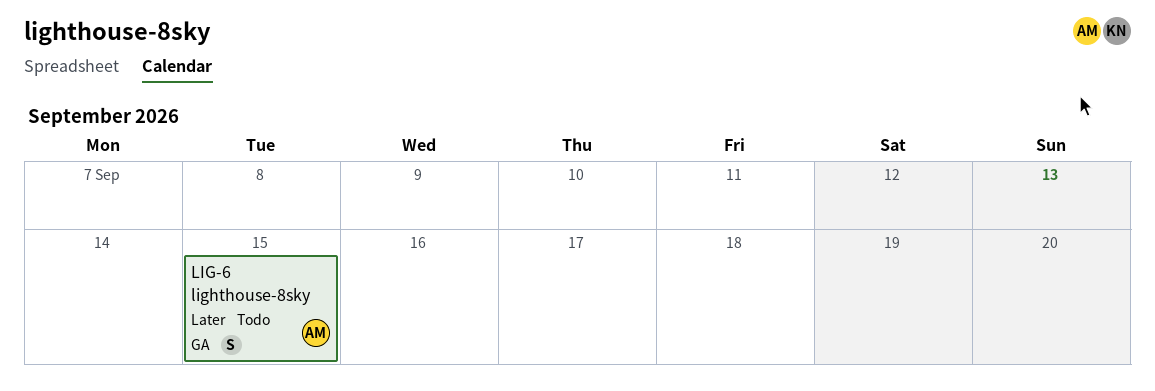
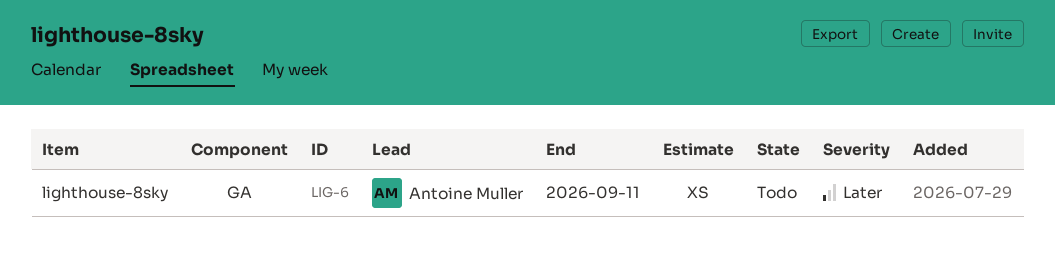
LIG-6, estimate: S -> XS
LIG-6, due: Sep 15 -> Sep 11

